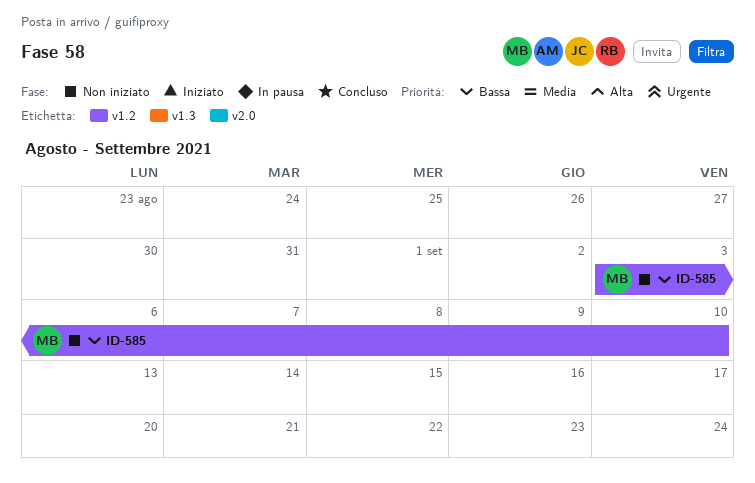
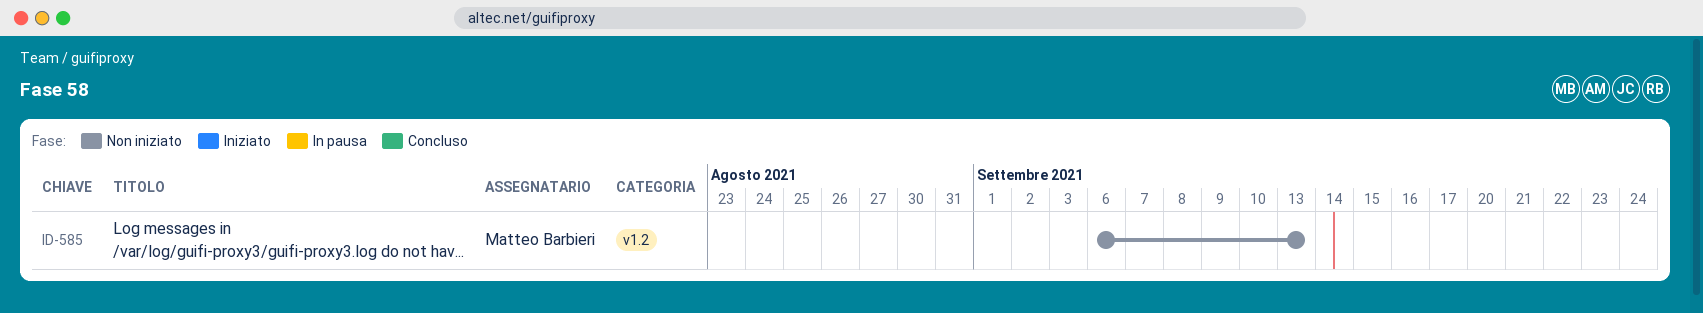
ID-585, start: Sep 3 -> Sep 6
ID-585, due: Sep 10 -> Sep 13

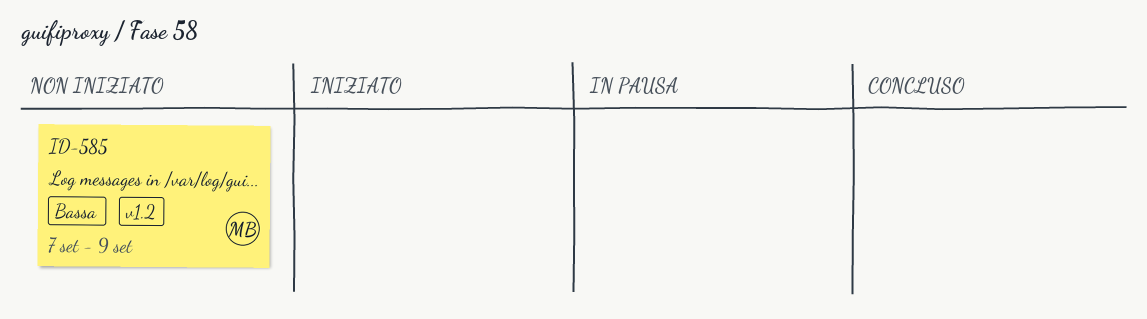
ID-585, start: Sep 6 -> Sep 7
ID-585, due: Sep 13 -> Sep 9

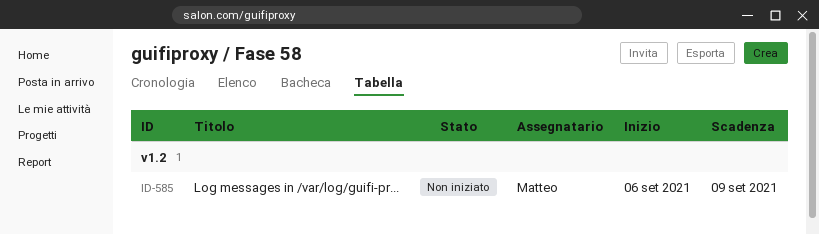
ID-585, start: Sep 7 -> Sep 6

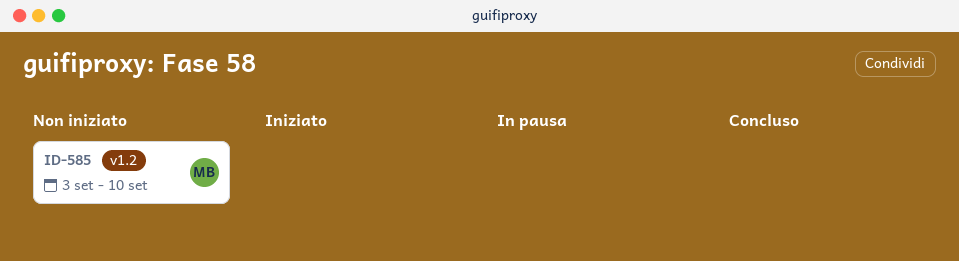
ID-585, start: Sep 6 -> Sep 3
ID-585, due: Sep 9 -> Sep 10

